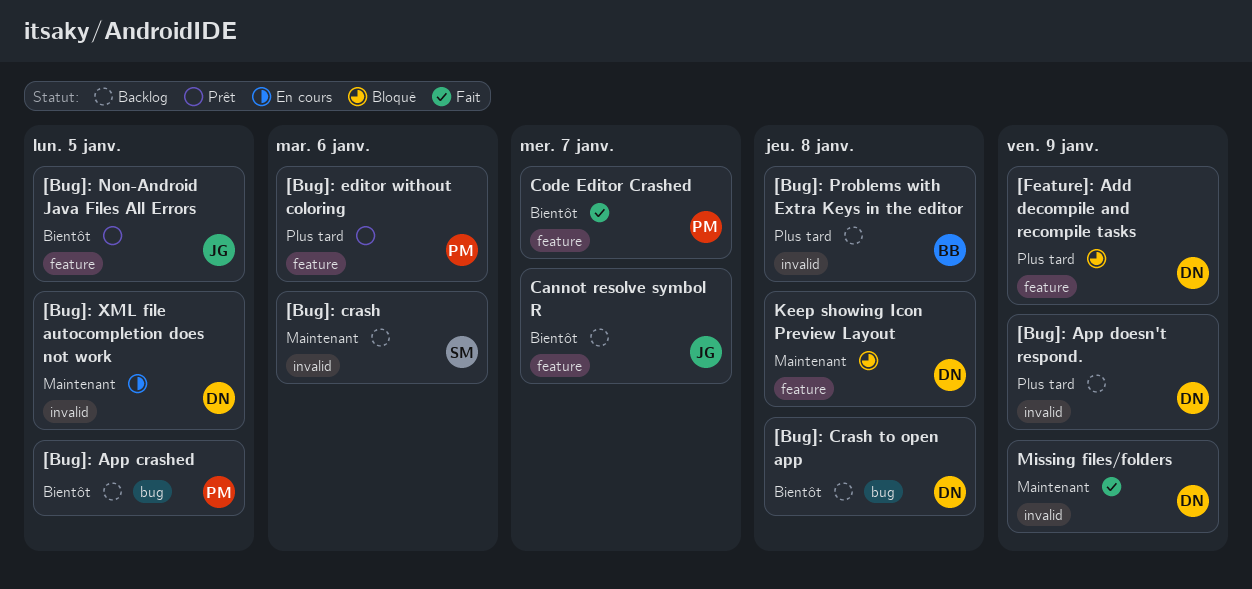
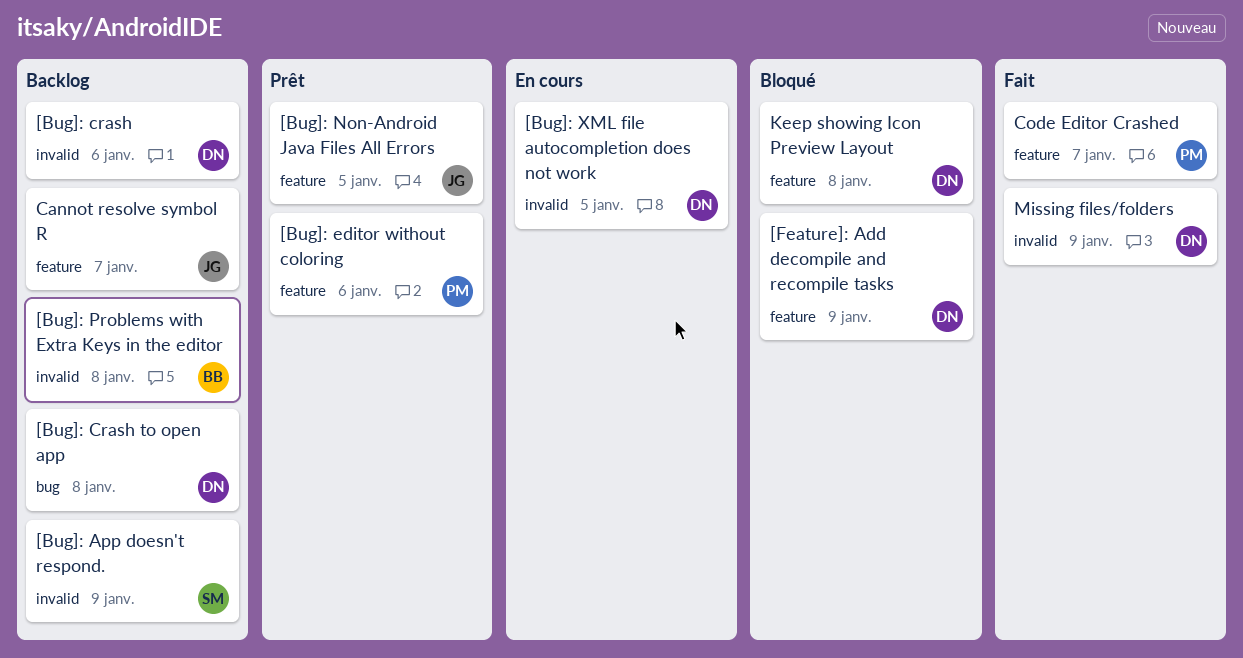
[Bug]: App crashed: present -> none
[Bug]: App doesn't respond., owner: DN -> SM
[Bug]: crash, owner: SM -> DN

